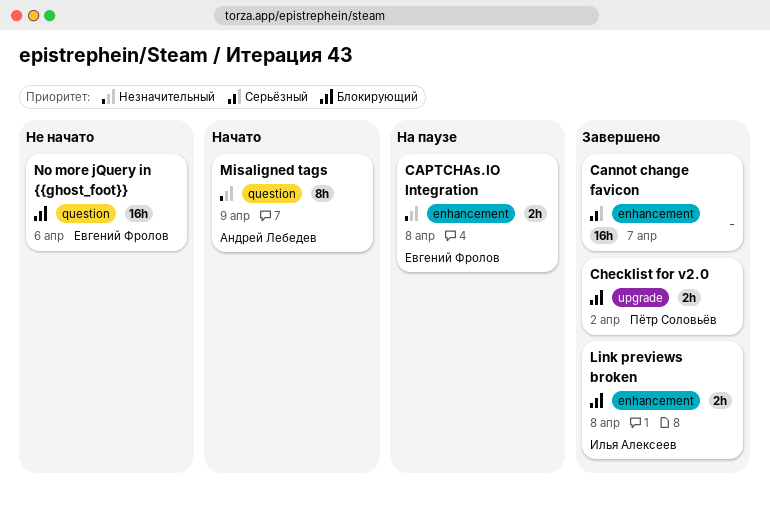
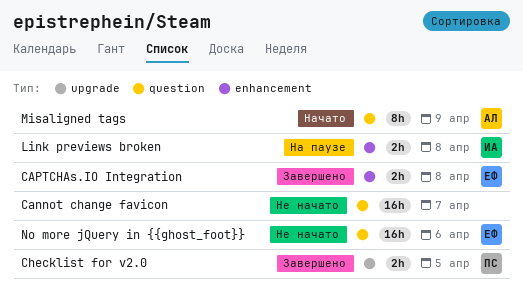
Cannot change favicon, status: Завершено -> Не начато
Cannot change favicon, label: enhancement -> question
CAPTCHAs.IO Integration, status: На паузе -> Завершено
Checklist for v2.0, due: Apr 2 -> Apr 5
Link previews broken, status: Завершено -> На паузе

